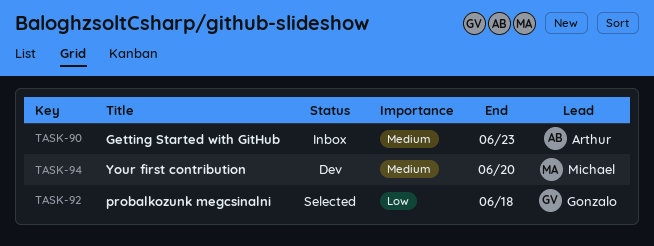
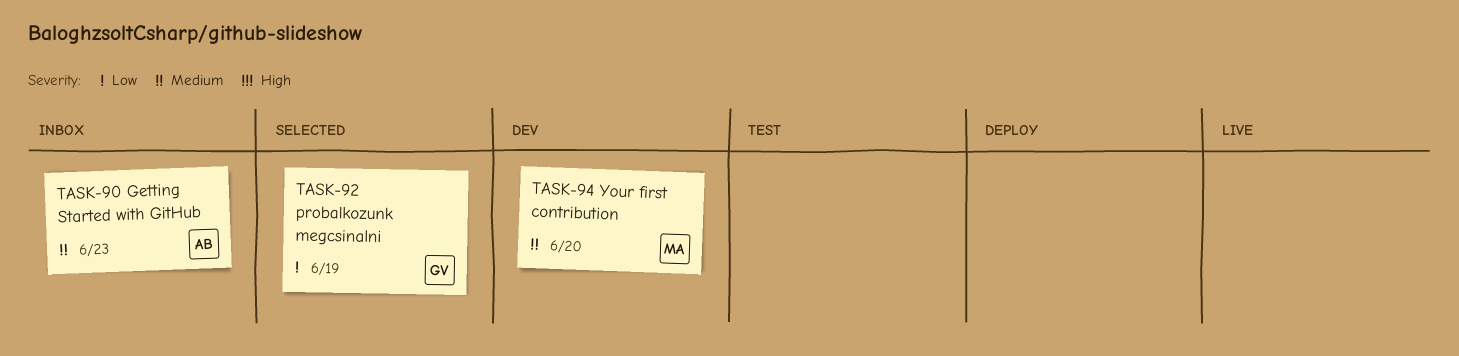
TASK-92, due: Jun 18 -> Jun 19

